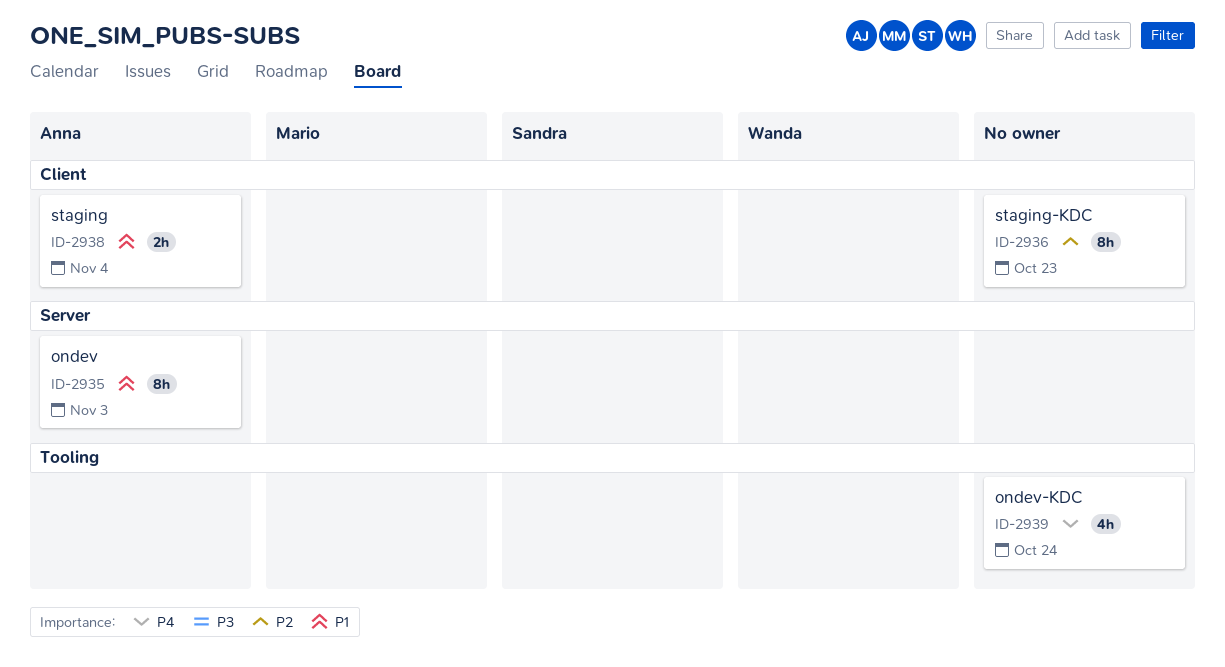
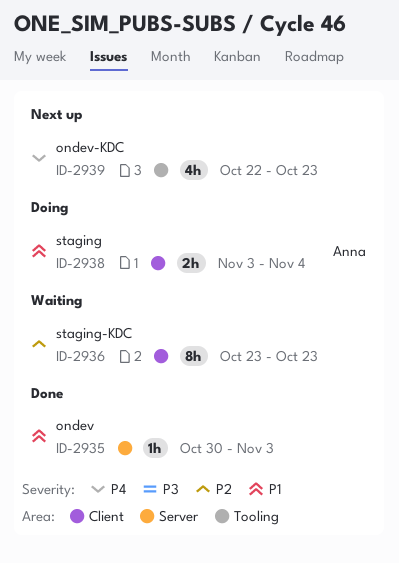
ID-2935, owner: Anna -> none
ID-2935, estimate: 8h -> 1h
ID-2939, due: Oct 24 -> Oct 23

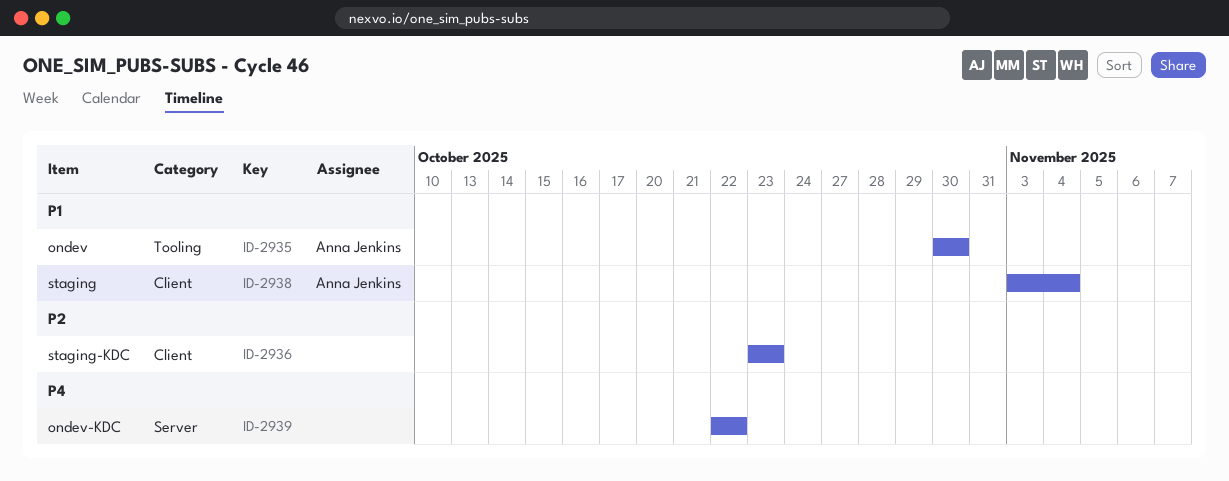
ID-2935, owner: none -> Anna Jenkins
ID-2935, label: Server -> Tooling
ID-2935, due: Nov 3 -> Oct 30
ID-2939, label: Tooling -> Server
ID-2939, due: Oct 23 -> Oct 22

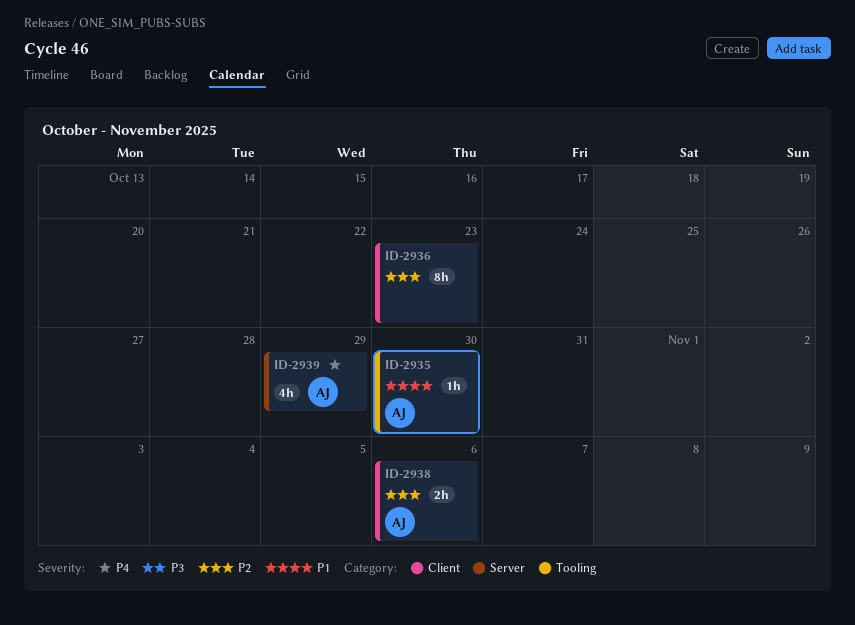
ID-2938, priority: P1 -> P2
ID-2938, due: Nov 4 -> Nov 6
ID-2939, owner: none -> Anna Jenkins
ID-2939, due: Oct 22 -> Oct 29

